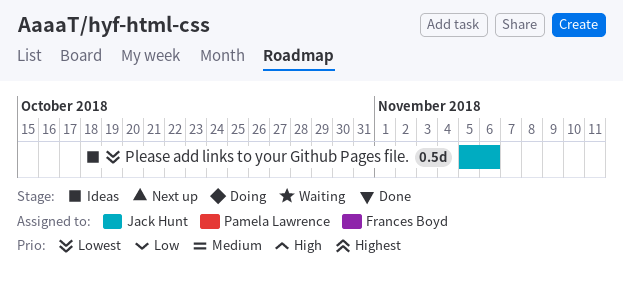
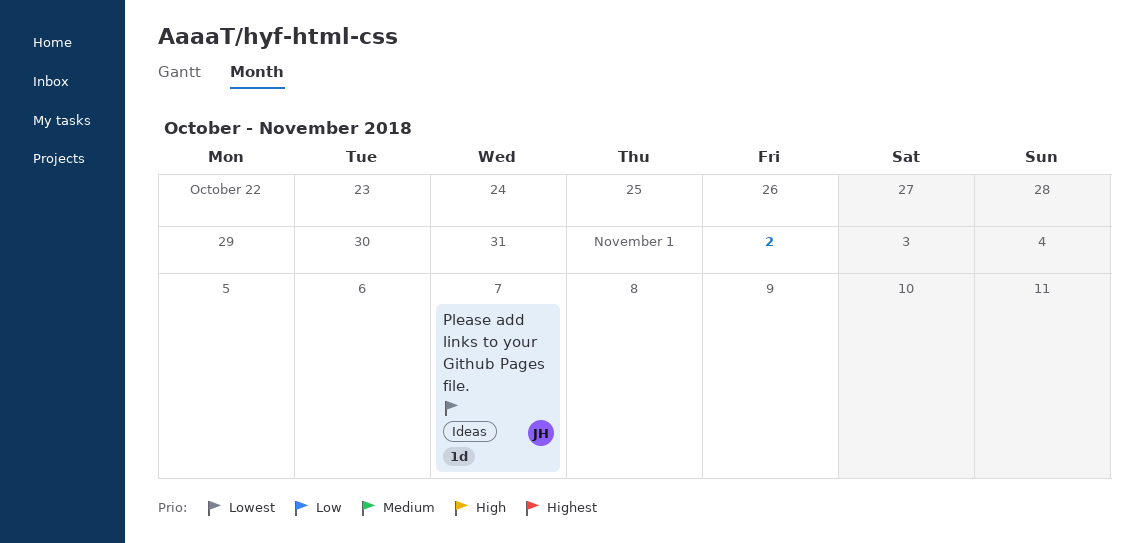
Please add links to your Github Pages file., estimate: 0.5d -> 1d
Please add links to your Github Pages file., due: Nov 6 -> Nov 7

